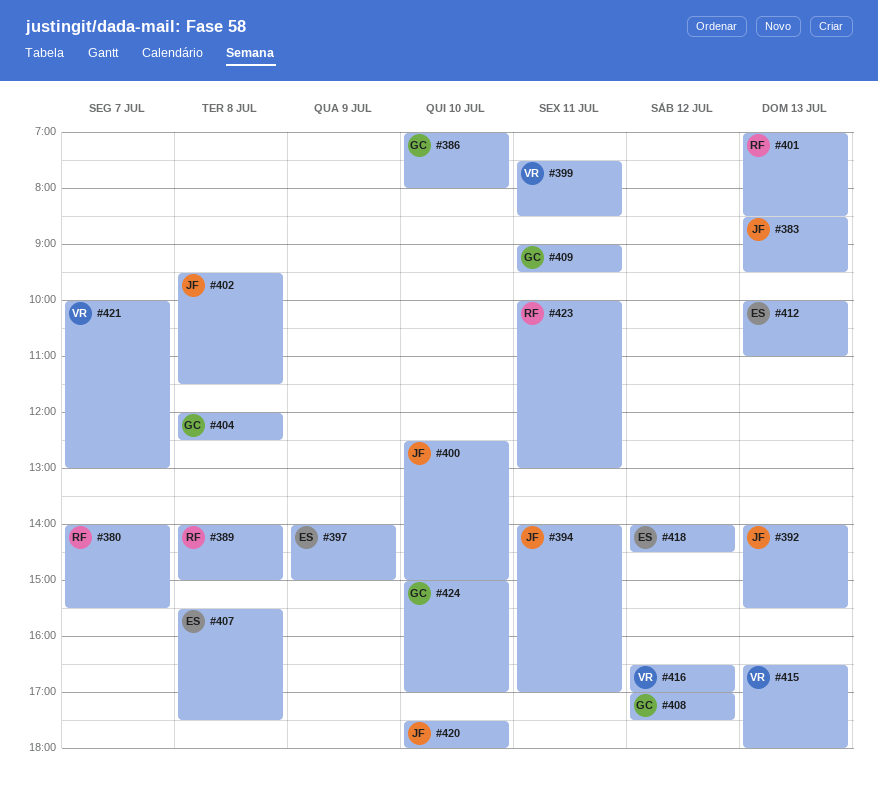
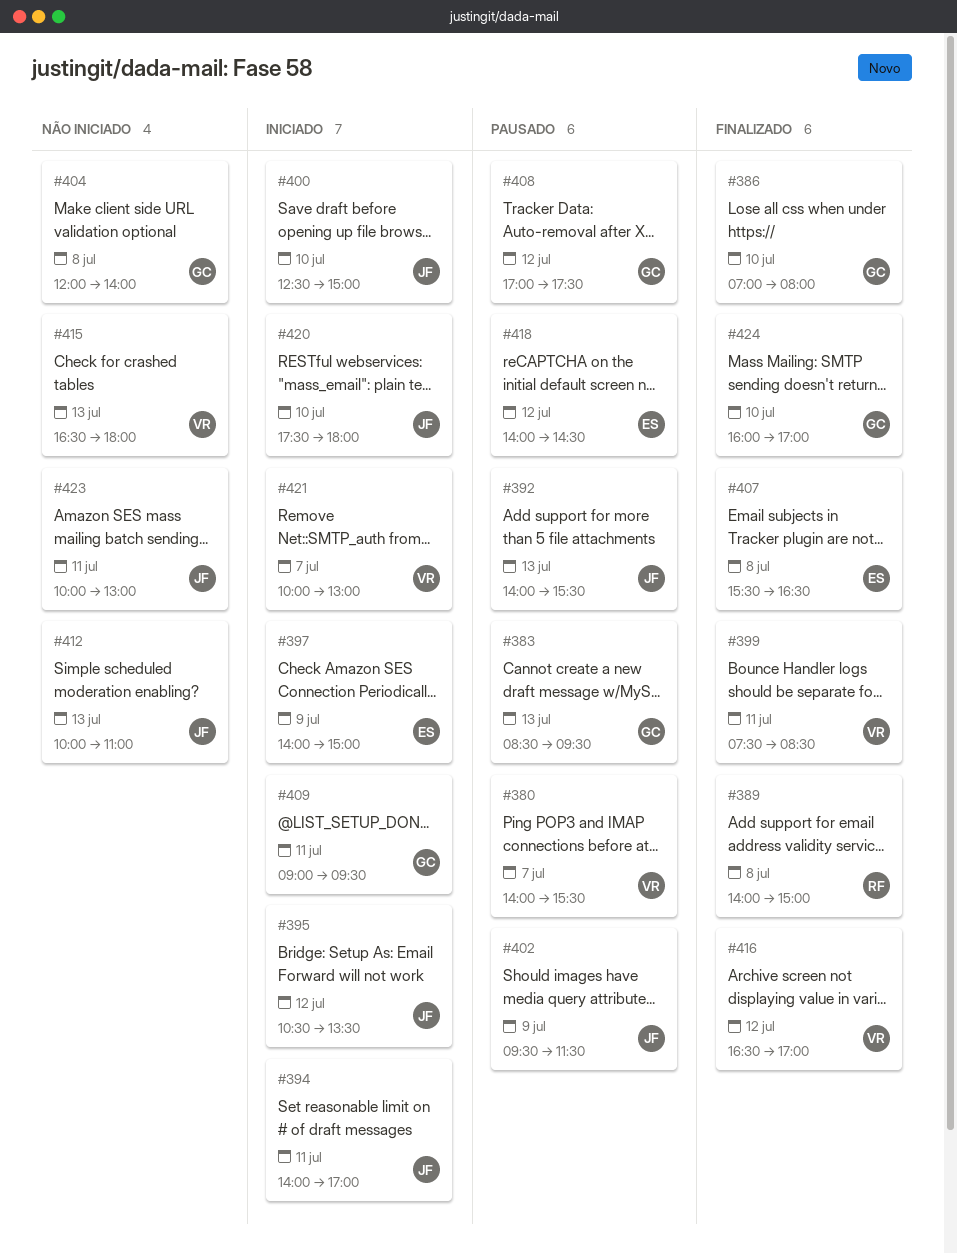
#380, owner: RF -> VR
#383, owner: JF -> GC
#395: none -> present
#401: present -> none
#402, day: Jul 8 -> Jul 9
#404, ends: 12:30 -> 14:00
#407, ends: 17:30 -> 16:30
#412, owner: ES -> JF
#423, owner: RF -> JF
#424, begins: 15:00 -> 16:00

